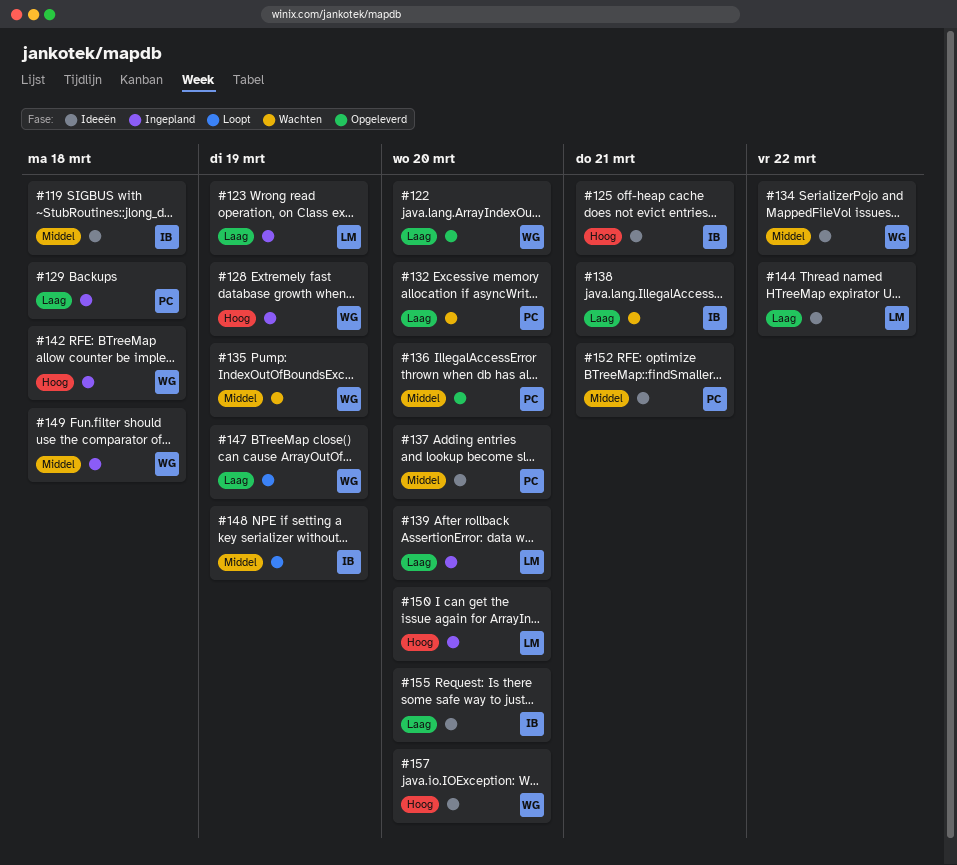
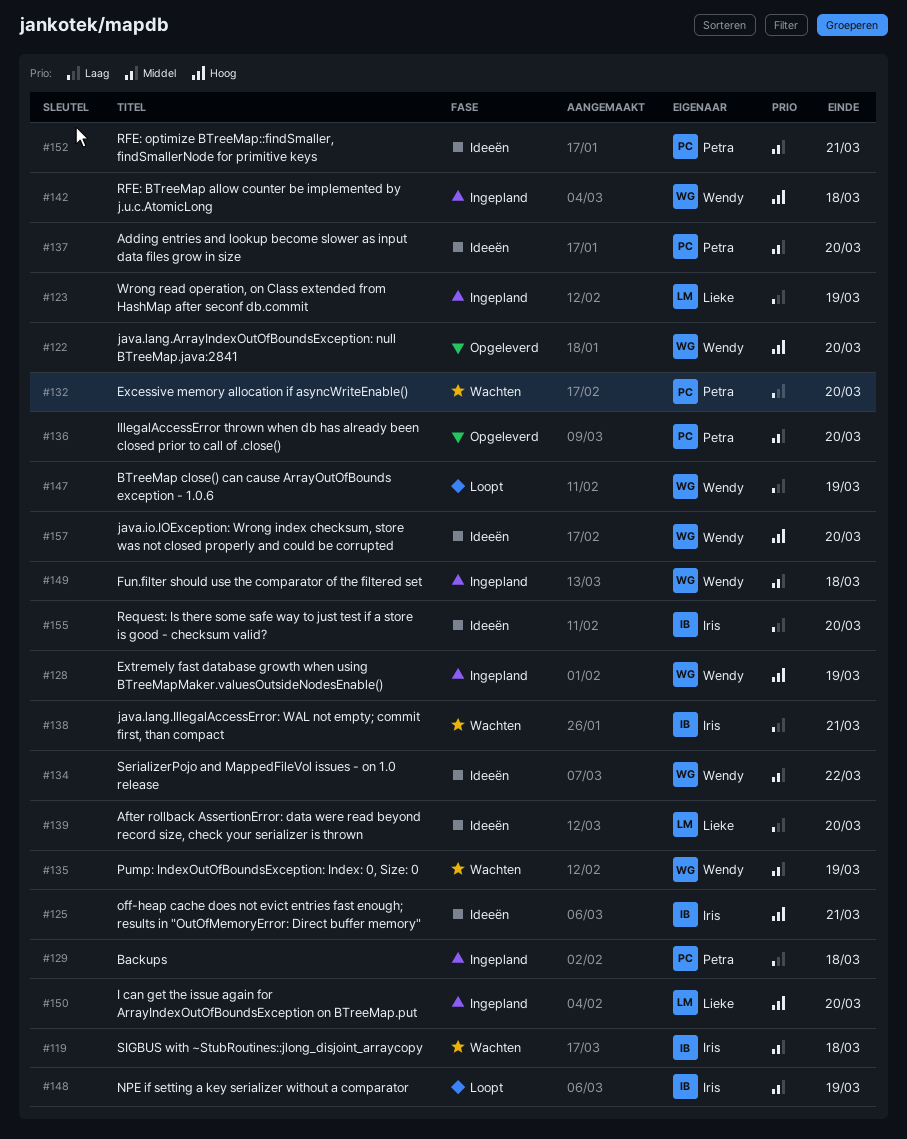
#119, status: Ideeën -> Wachten
#122, priority: Laag -> Hoog
#139, status: Ingepland -> Ideeën
#144: present -> none

